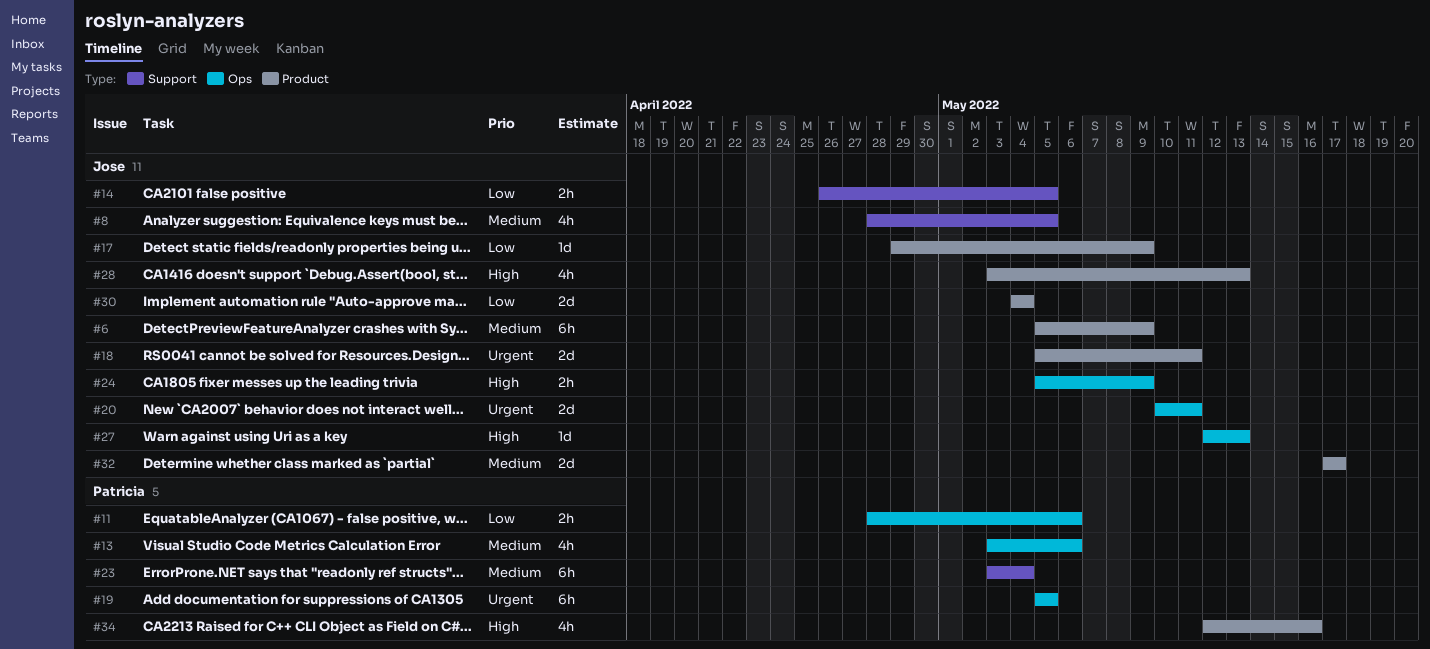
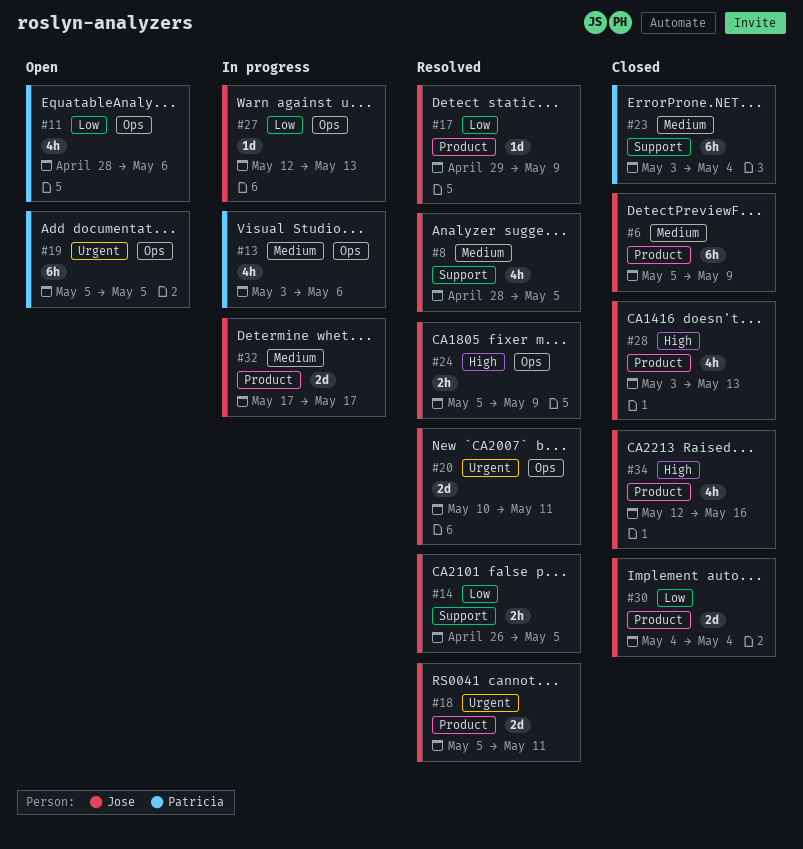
#11, estimate: 2h -> 4h
#27, priority: High -> Low
#34, owner: Patricia -> Jose

